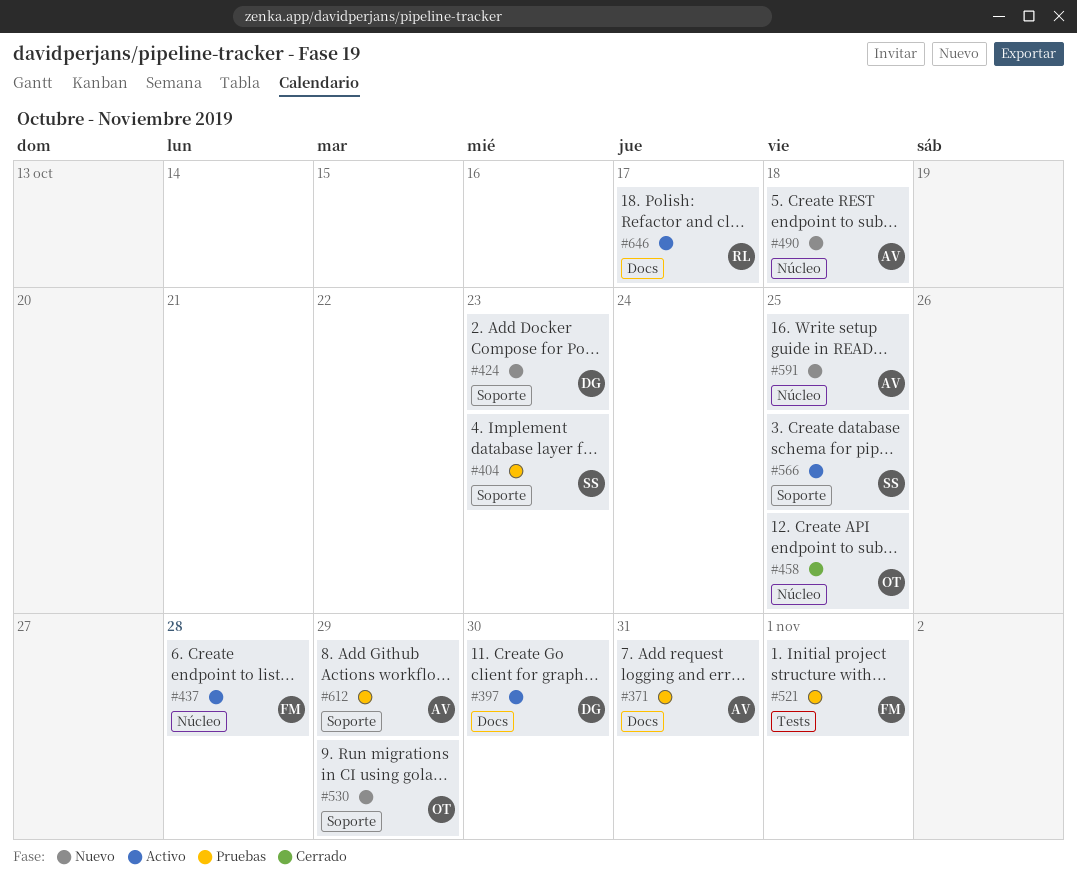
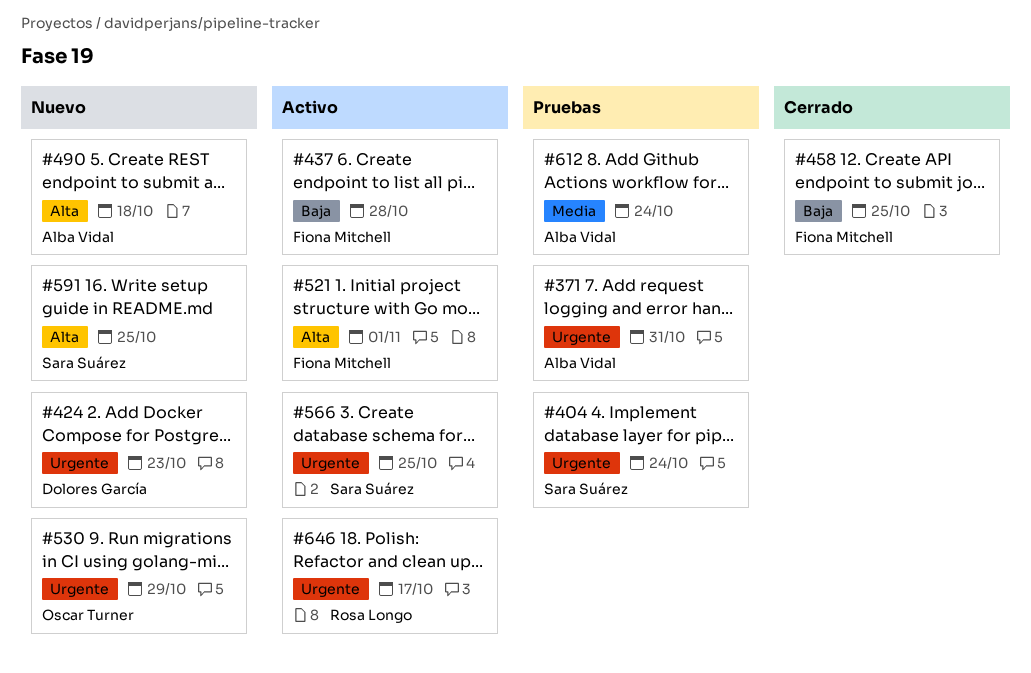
#397: present -> none
#404, due: Oct 23 -> Oct 24
#458, owner: Oscar Turner -> Fiona Mitchell
#521, status: Pruebas -> Activo
#591, owner: Alba Vidal -> Sara Suárez
#612, due: Oct 29 -> Oct 24

